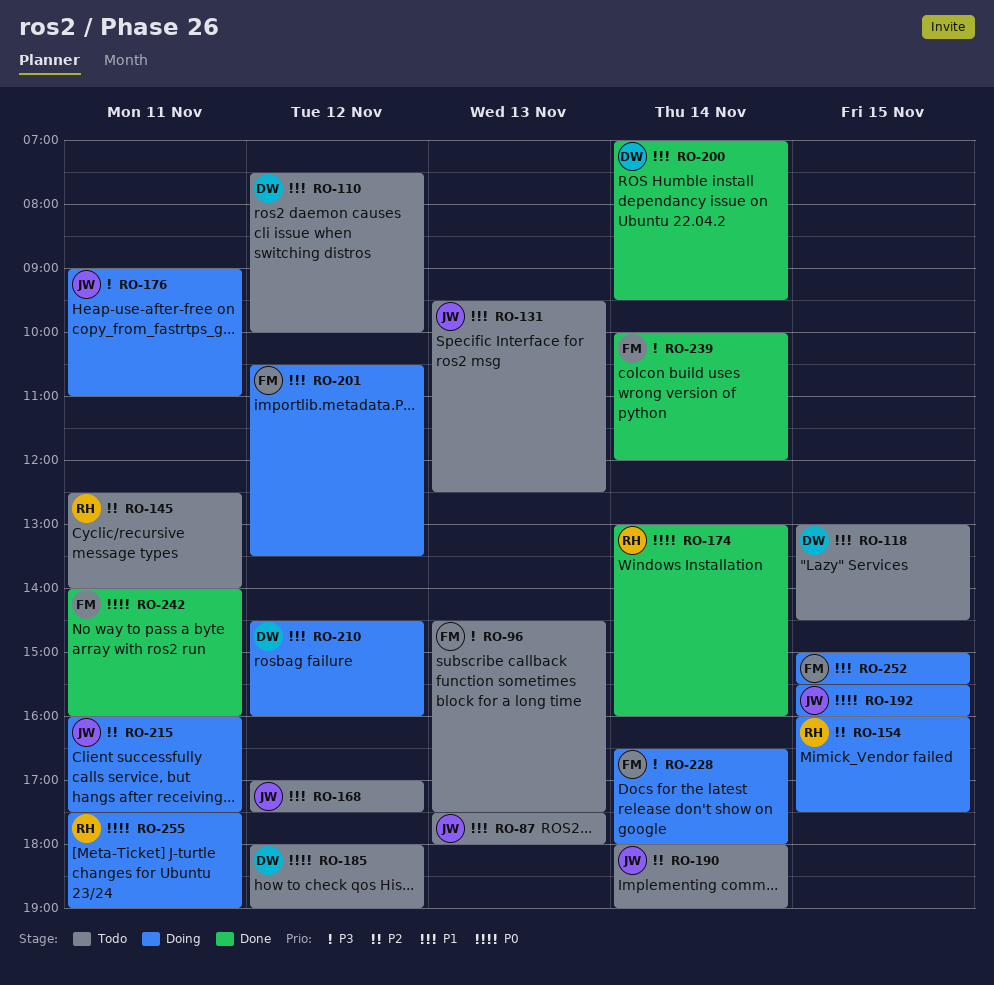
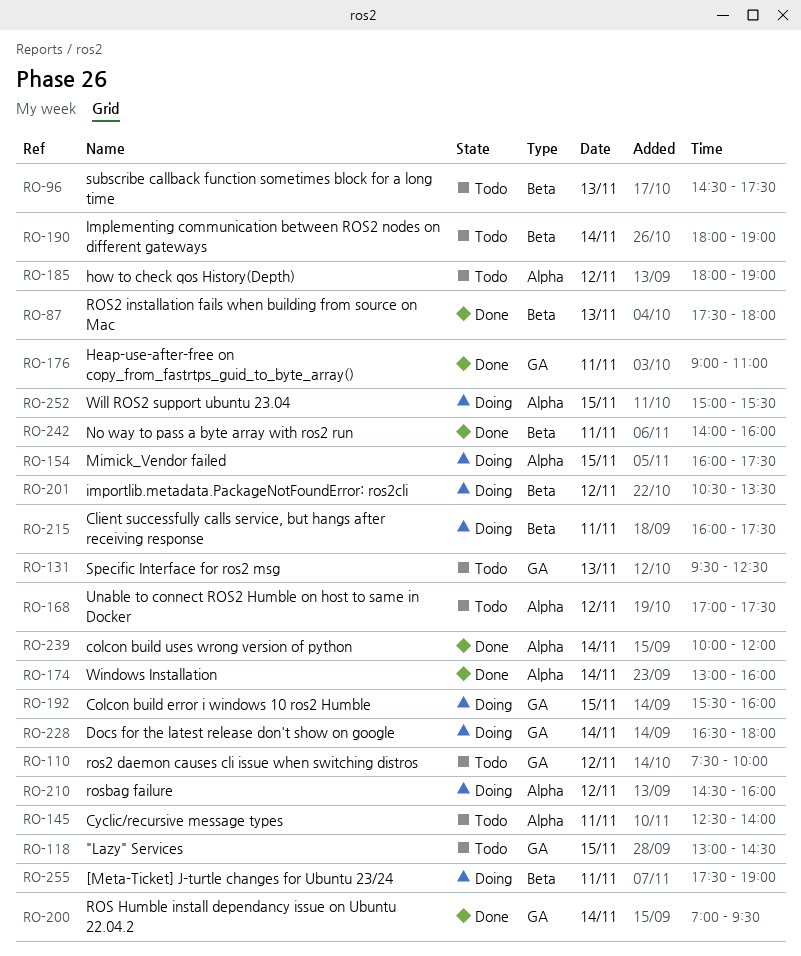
RO-87, status: Todo -> Done
RO-176, status: Doing -> Done

